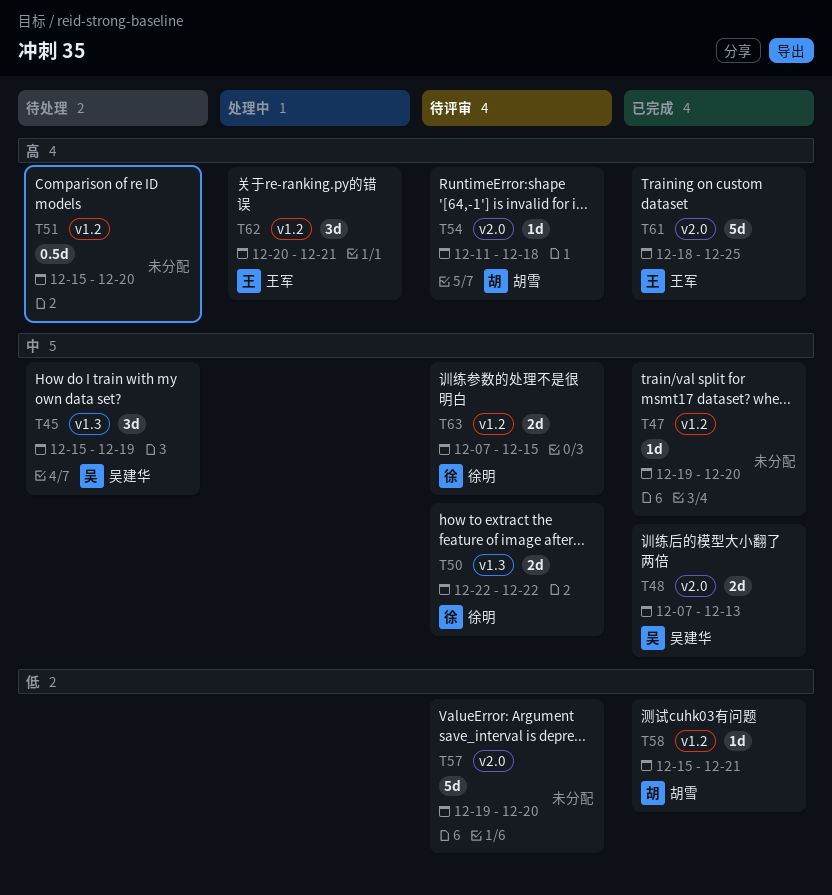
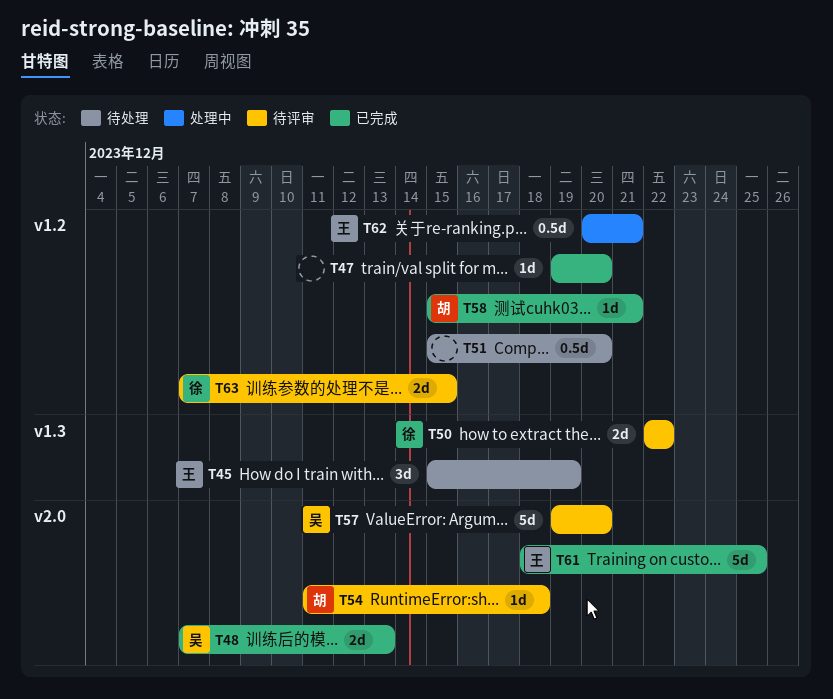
T45, owner: 吴建华 -> 王军
T57, owner: none -> 吴建华
T62, estimate: 3d -> 0.5d

